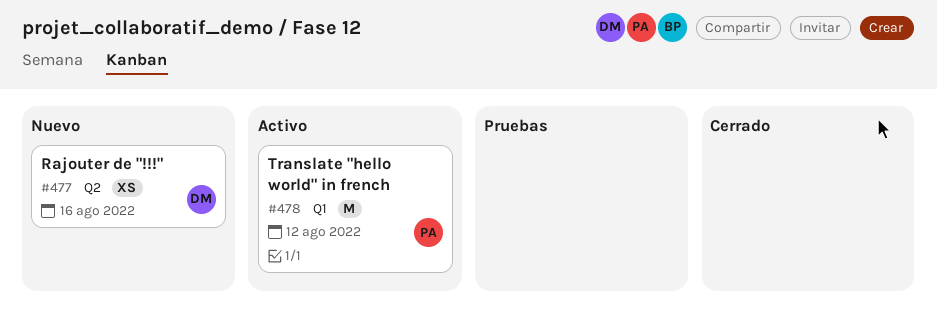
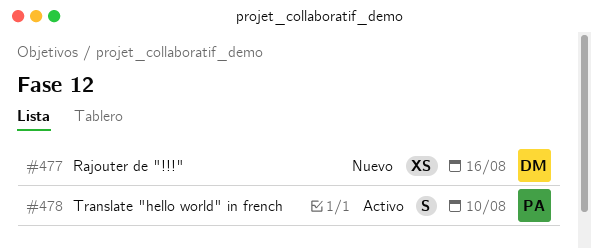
#478, estimate: M -> S
#478, due: Aug 12 -> Aug 10

